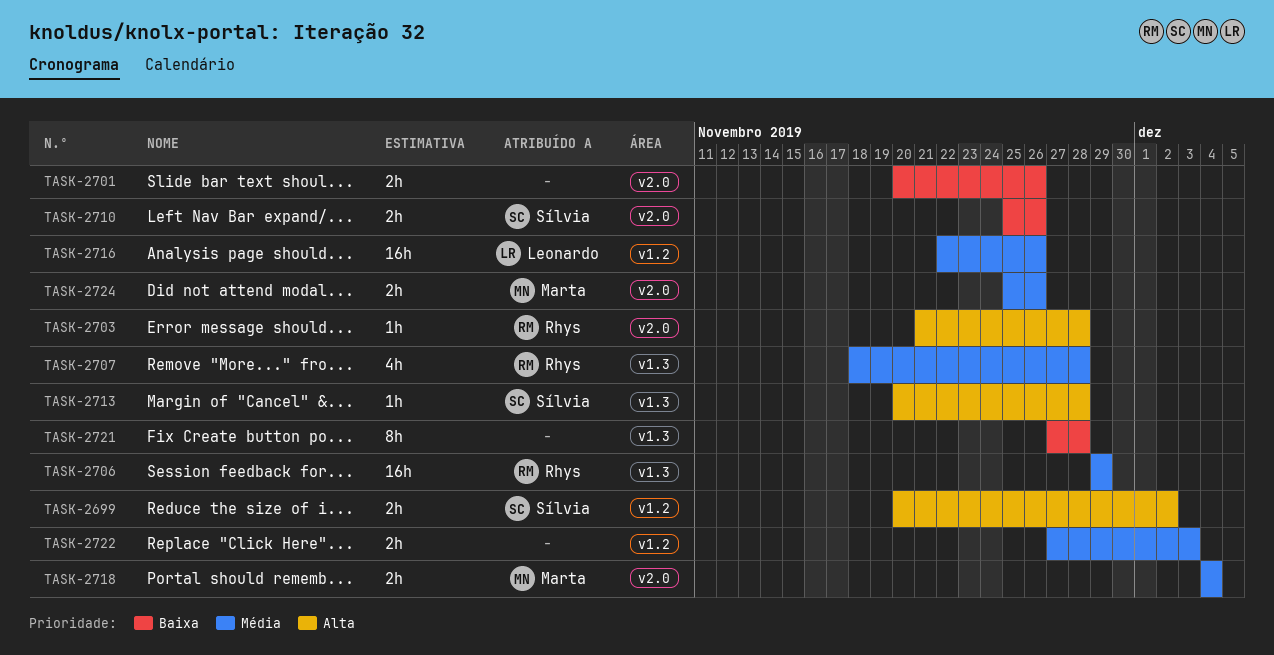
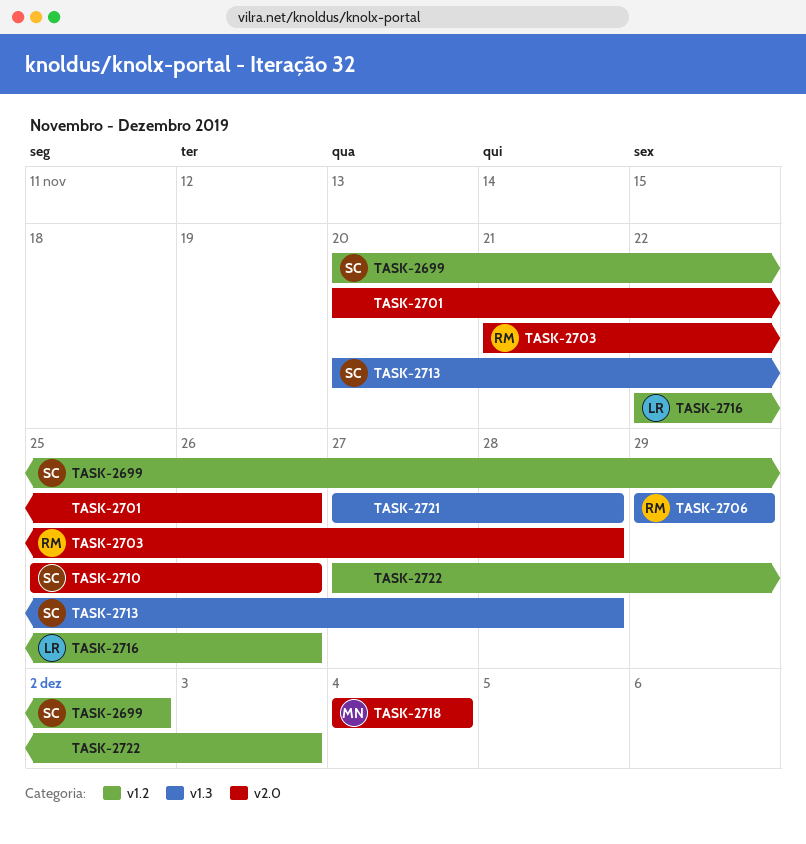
TASK-2707: present -> none
TASK-2724: present -> none

